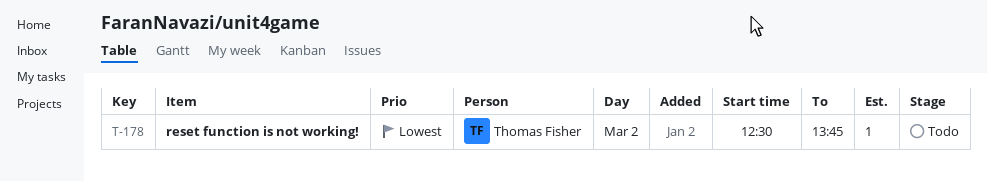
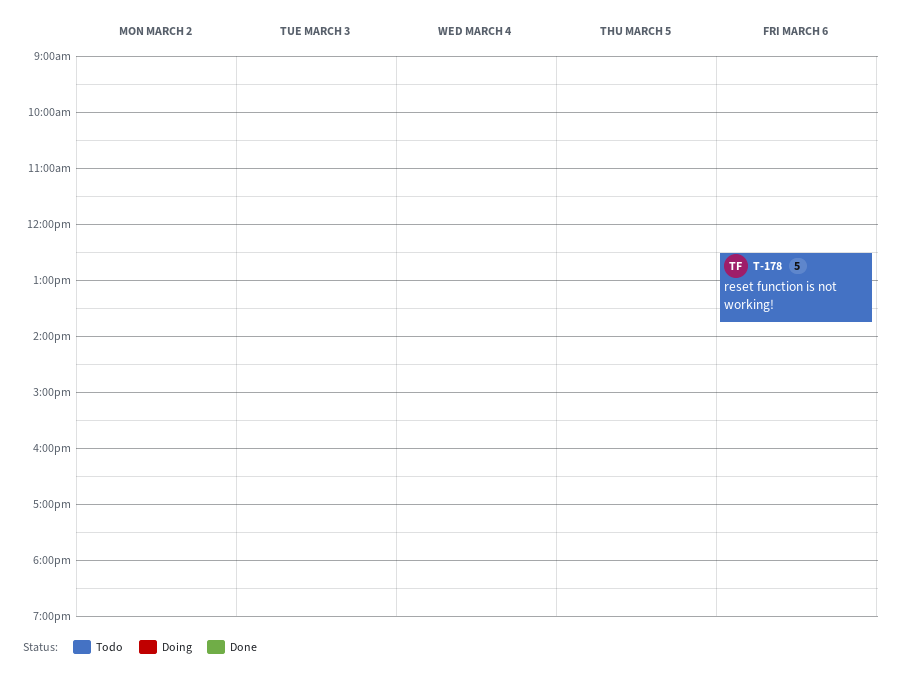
T-178, estimate: 1 -> 5
T-178, day: Mar 2 -> Mar 6

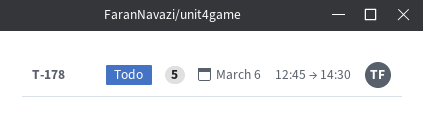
T-178, begins: 12:30 -> 12:45
T-178, ends: 13:45 -> 14:30

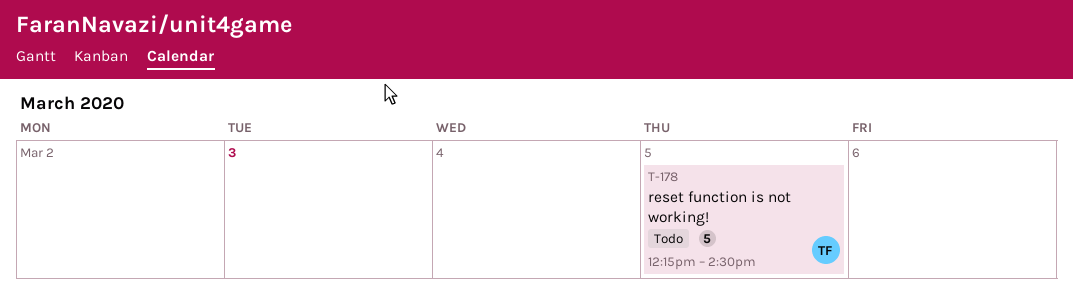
T-178, day: Mar 6 -> Mar 5
T-178, begins: 12:45 -> 12:15

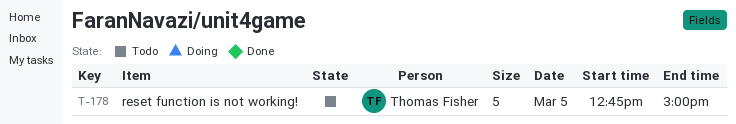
T-178, begins: 12:15 -> 12:45
T-178, ends: 14:30 -> 15:00

